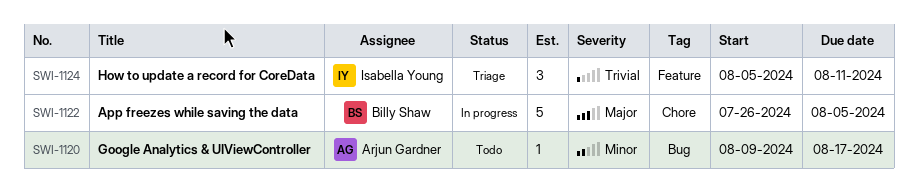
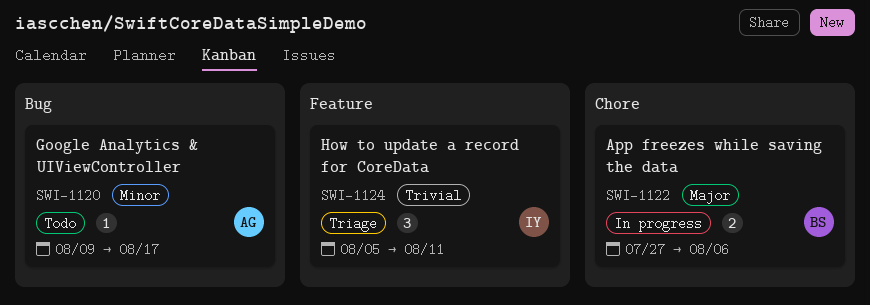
SWI-1122, estimate: 5 -> 2
SWI-1122, start: Jul 26 -> Jul 27
SWI-1122, due: Aug 5 -> Aug 6

